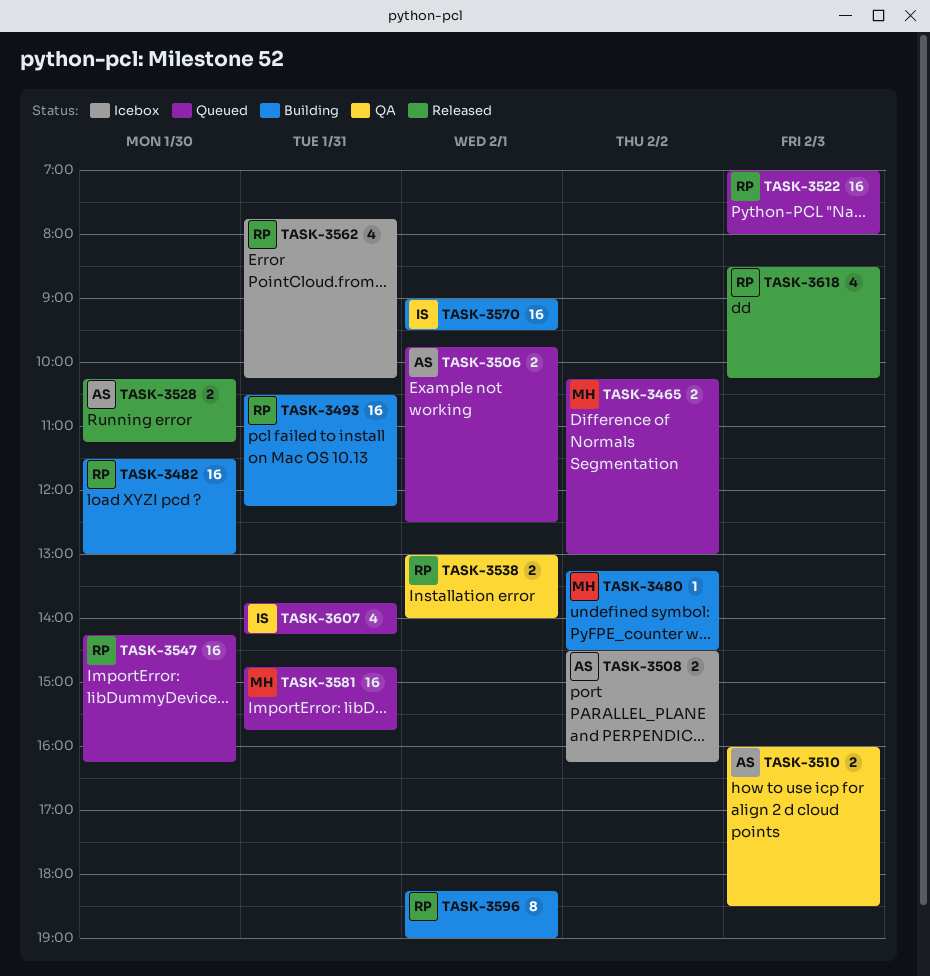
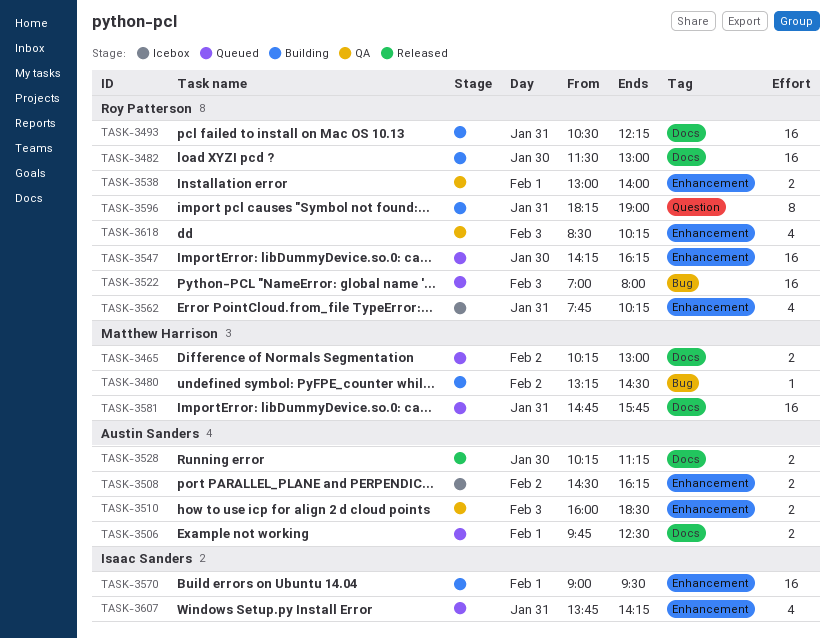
TASK-3596, day: Feb 1 -> Jan 31
TASK-3618, status: Released -> QA

